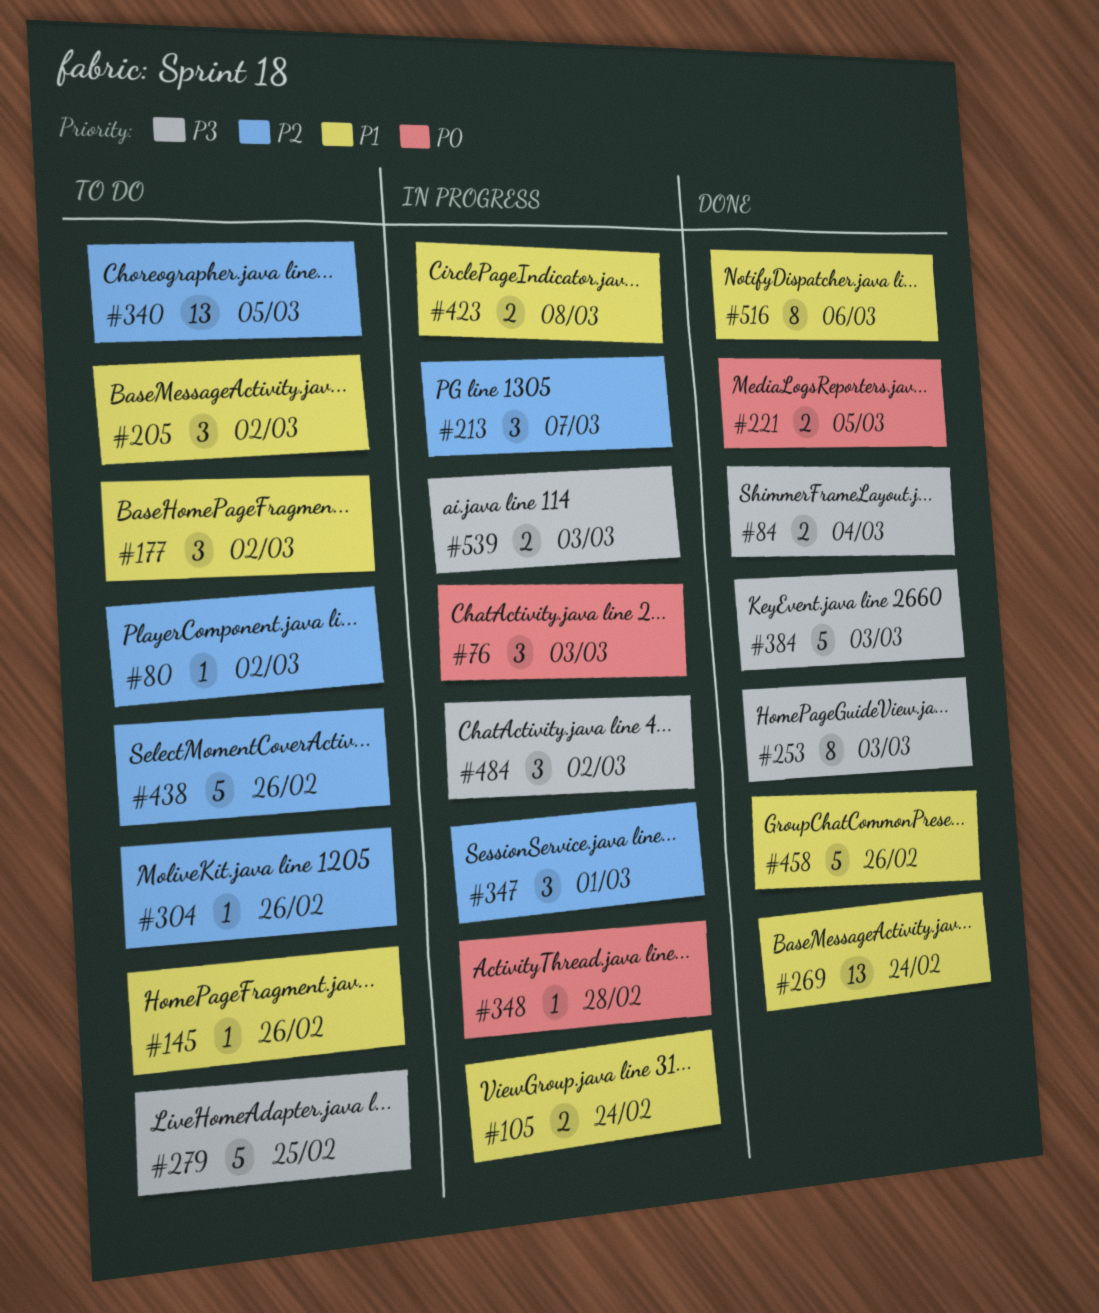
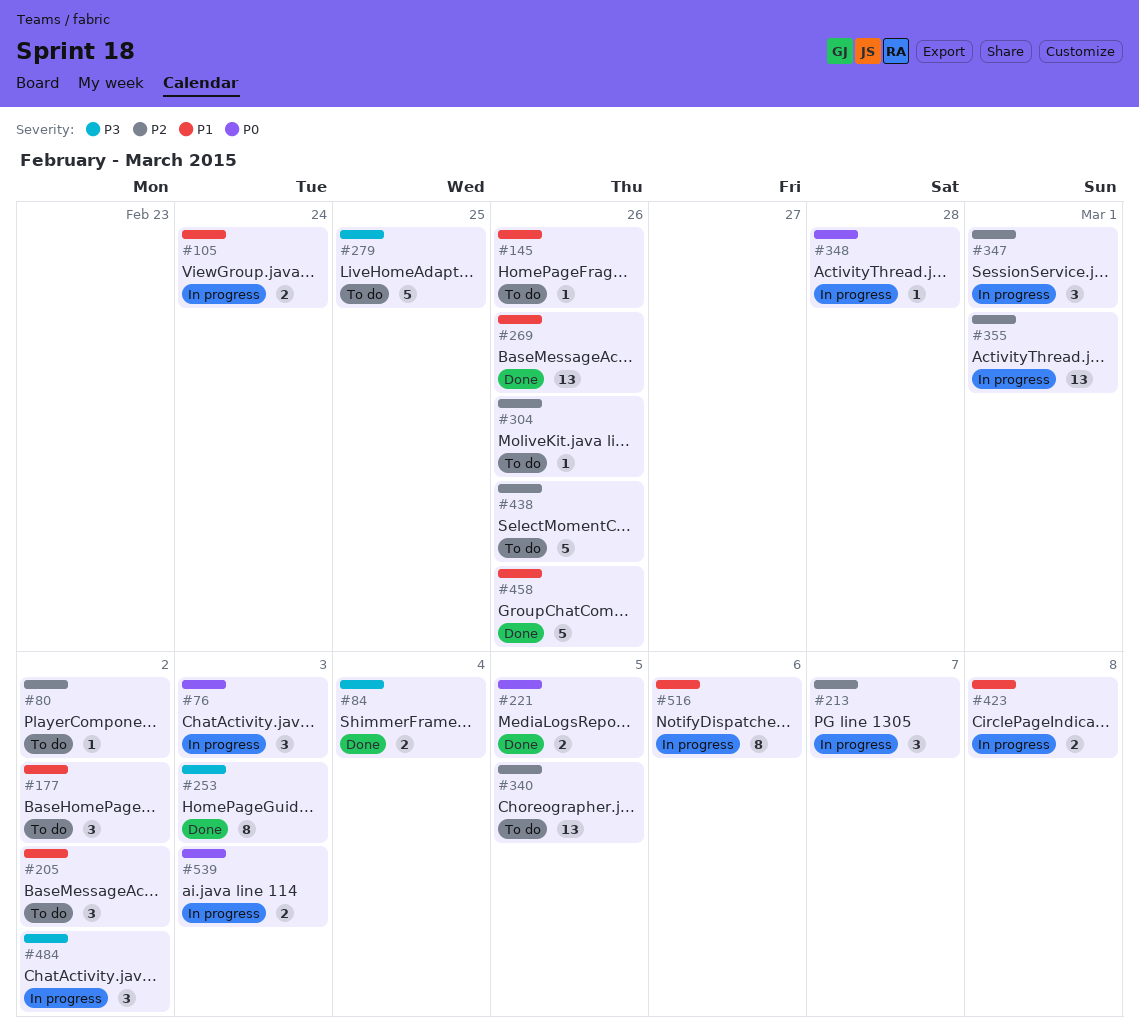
#269, due: Feb 24 -> Feb 26
#355: none -> present
#384: present -> none
#516, status: Done -> In progress
#539, priority: P3 -> P0

